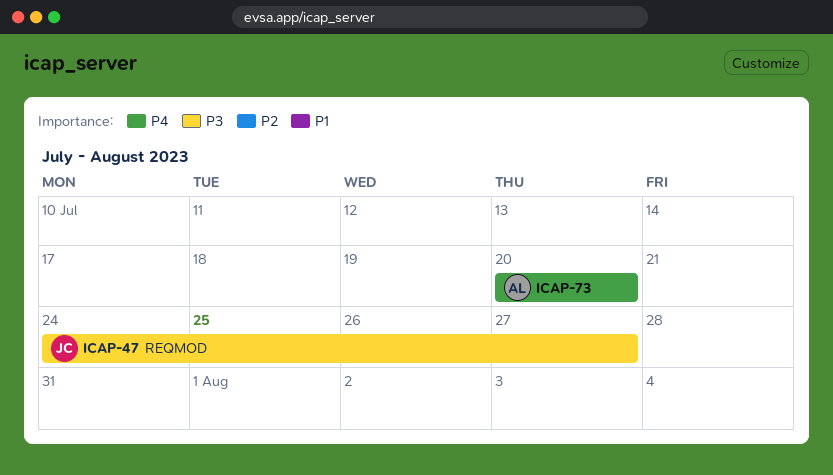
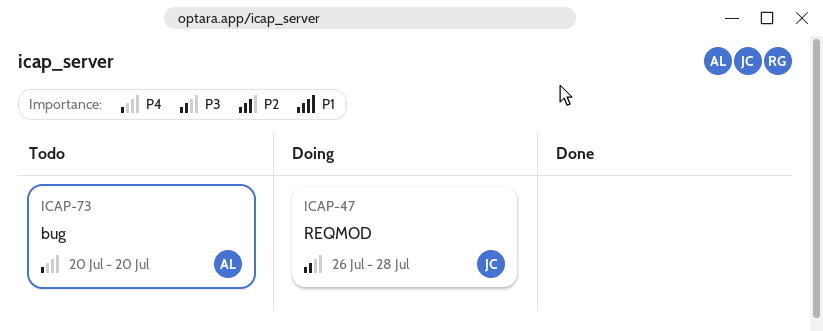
ICAP-47, start: Jul 24 -> Jul 26
ICAP-47, due: Jul 27 -> Jul 28

